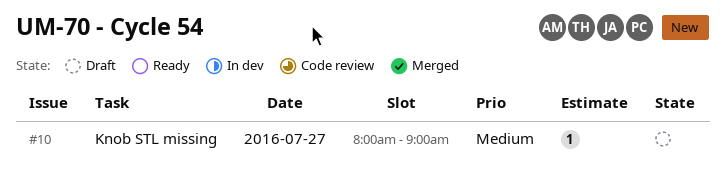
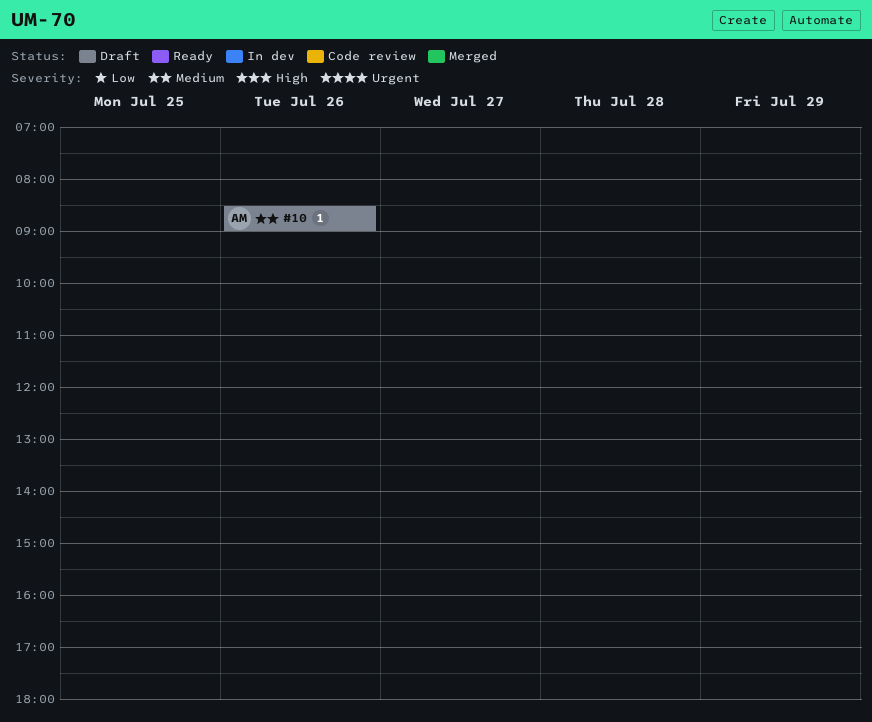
#10, day: Jul 27 -> Jul 26
#10, begins: 08:00 -> 08:30

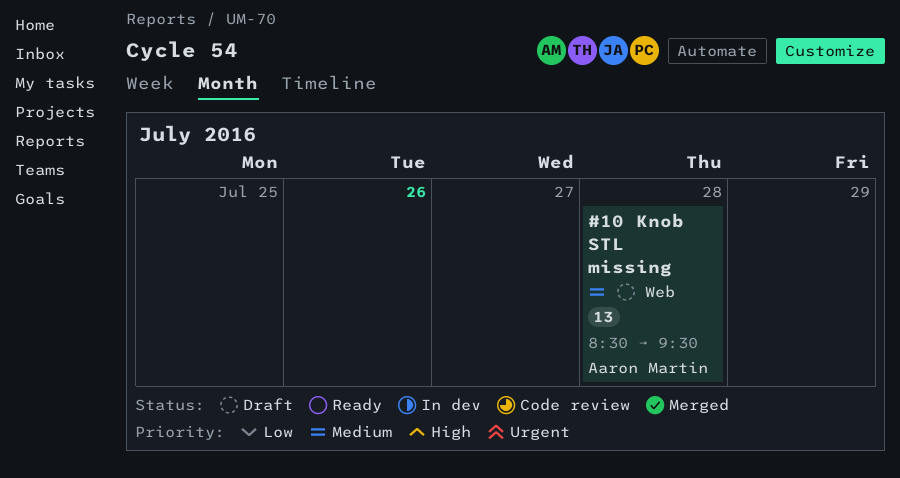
#10, estimate: 1 -> 13
#10, day: Jul 26 -> Jul 28
#10, ends: 09:00 -> 09:30

